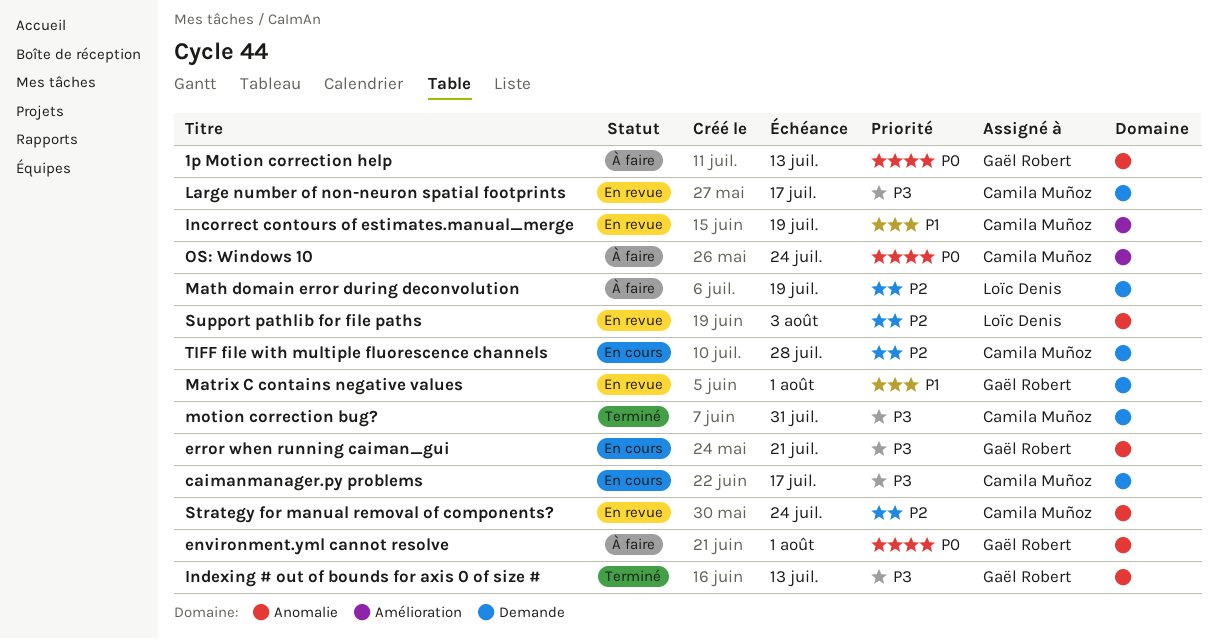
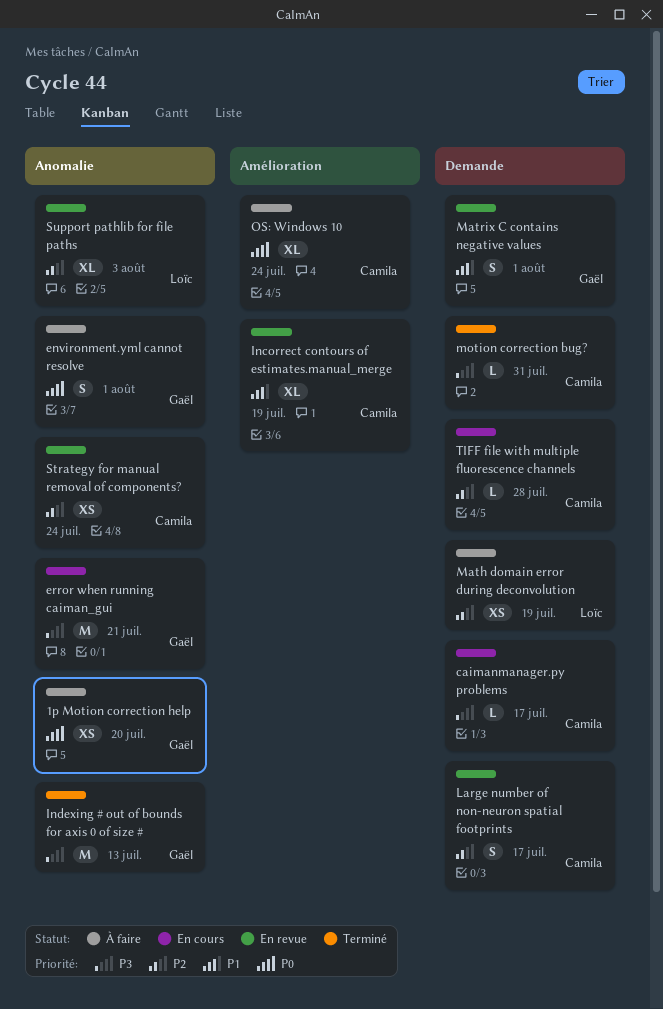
1p Motion correction help, due: Jul 13 -> Jul 20
Large number of non-neuron spatial footprints, priority: P3 -> P2

